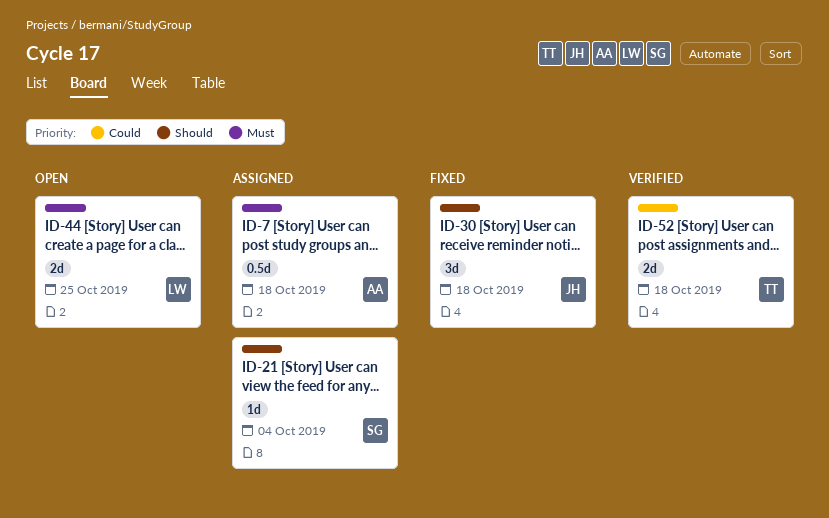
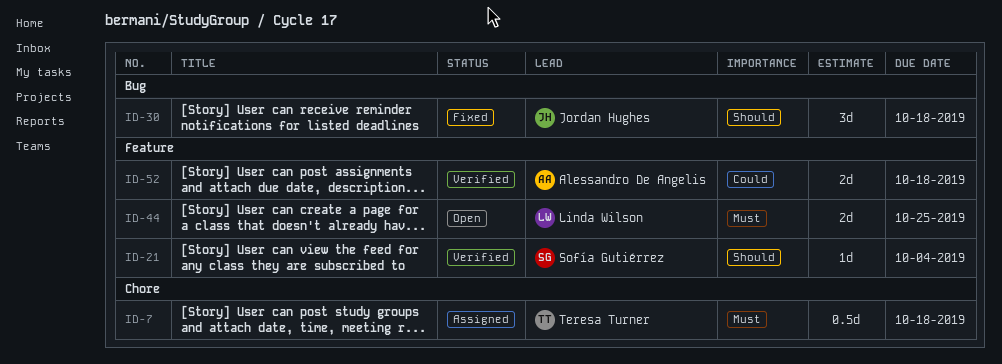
ID-7, owner: Alessandro De Angelis -> Teresa Turner
ID-21, status: Assigned -> Verified
ID-52, owner: Teresa Turner -> Alessandro De Angelis

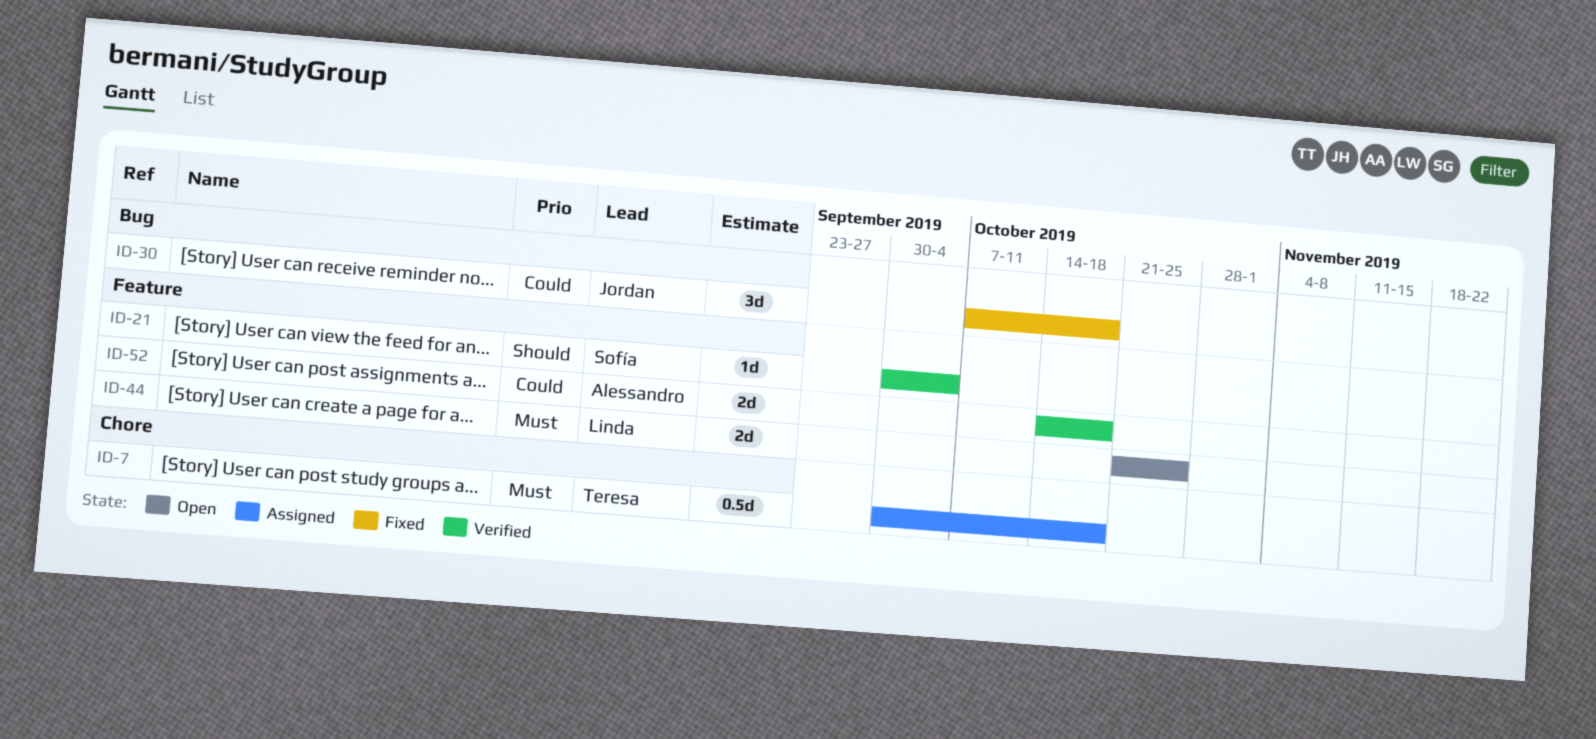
ID-30, priority: Should -> Could

